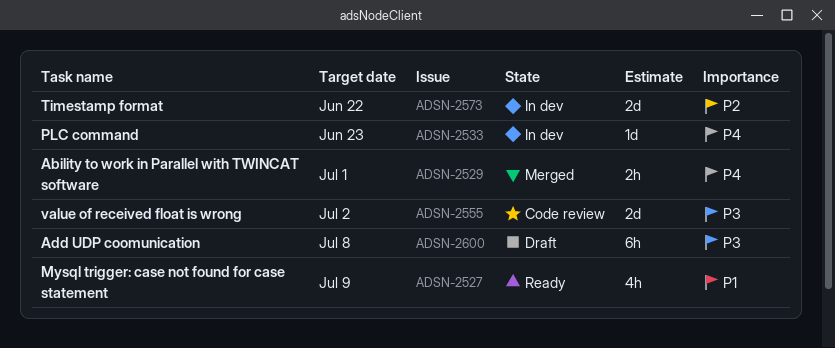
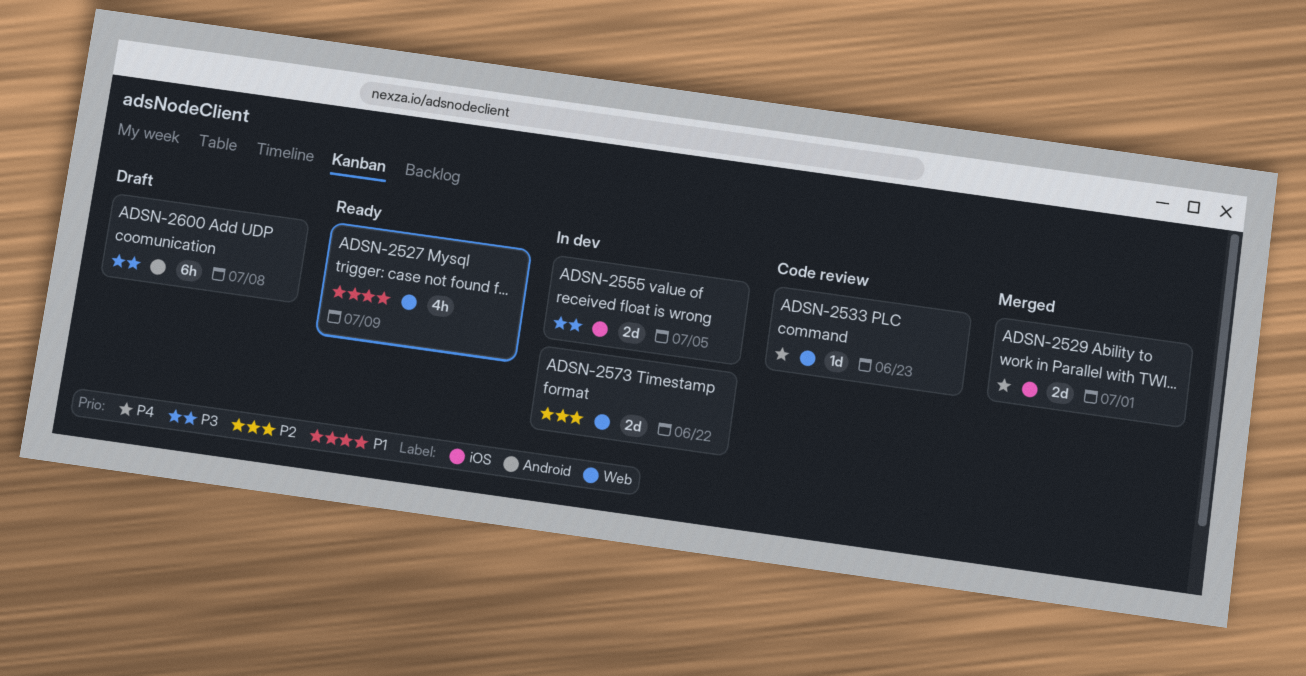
ADSN-2529, estimate: 2h -> 2d
ADSN-2533, status: In dev -> Code review
ADSN-2555, status: Code review -> In dev
ADSN-2555, due: Jul 2 -> Jul 5

